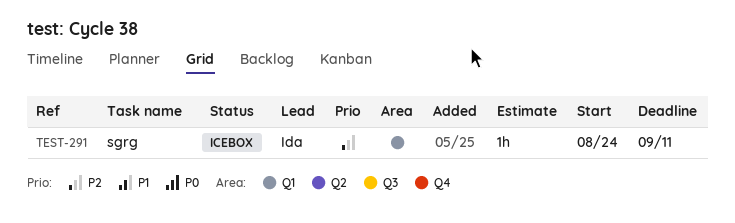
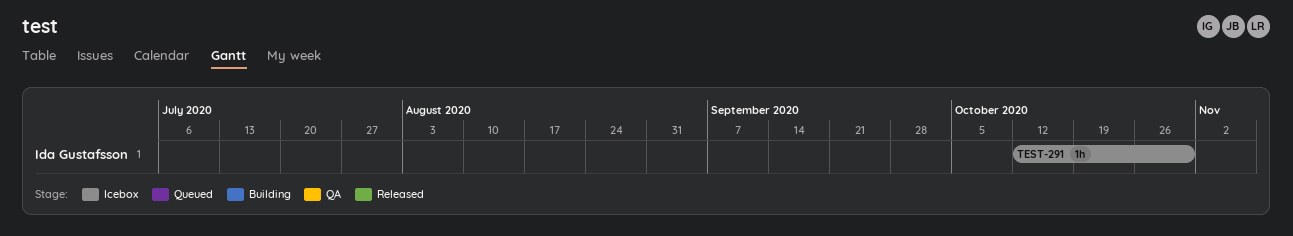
TEST-291, start: Aug 24 -> Oct 12
TEST-291, due: Sep 11 -> Oct 30

